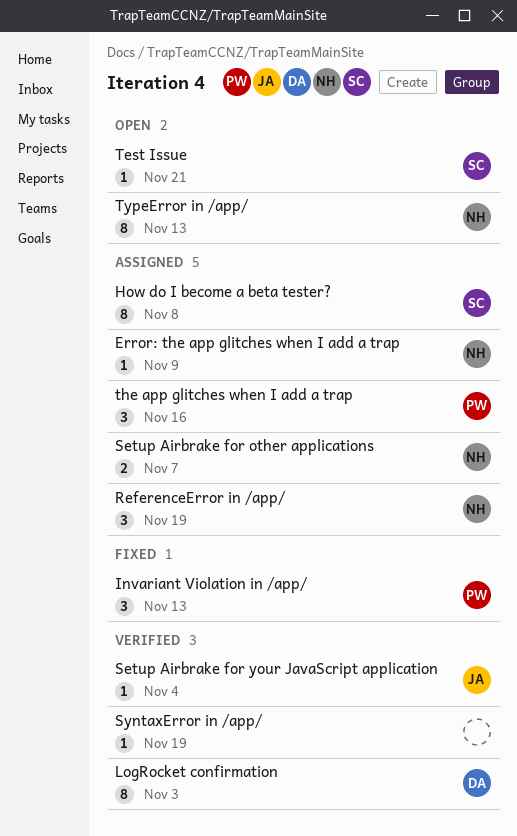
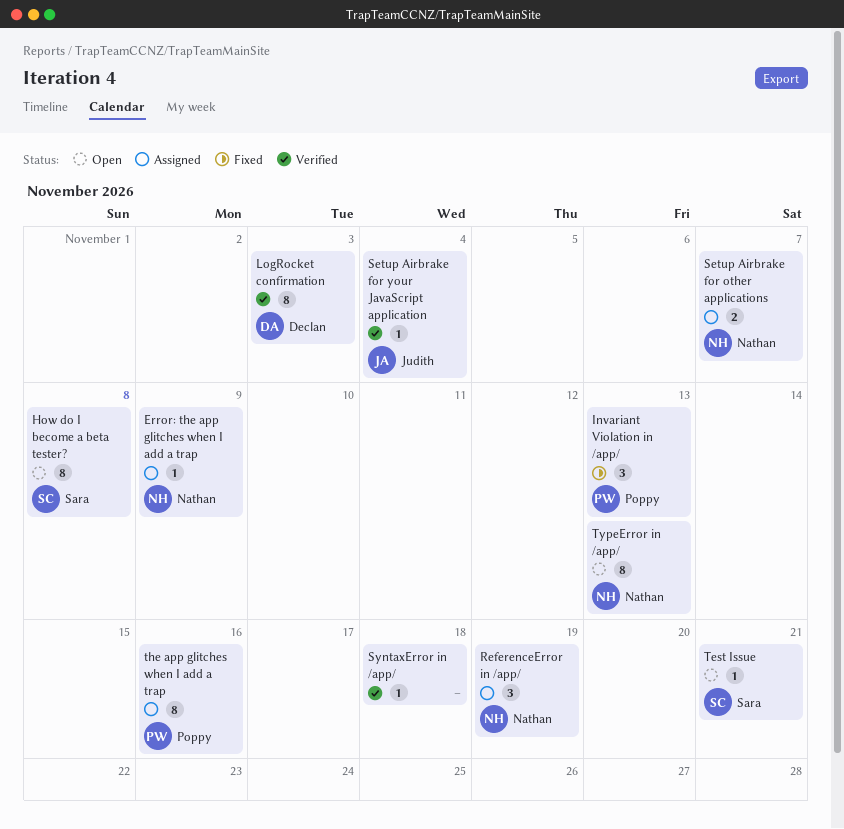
How do I become a beta tester?, status: Assigned -> Open
SyntaxError in /app/, due: Nov 19 -> Nov 18
the app glitches when I add a trap, estimate: 3 -> 8

